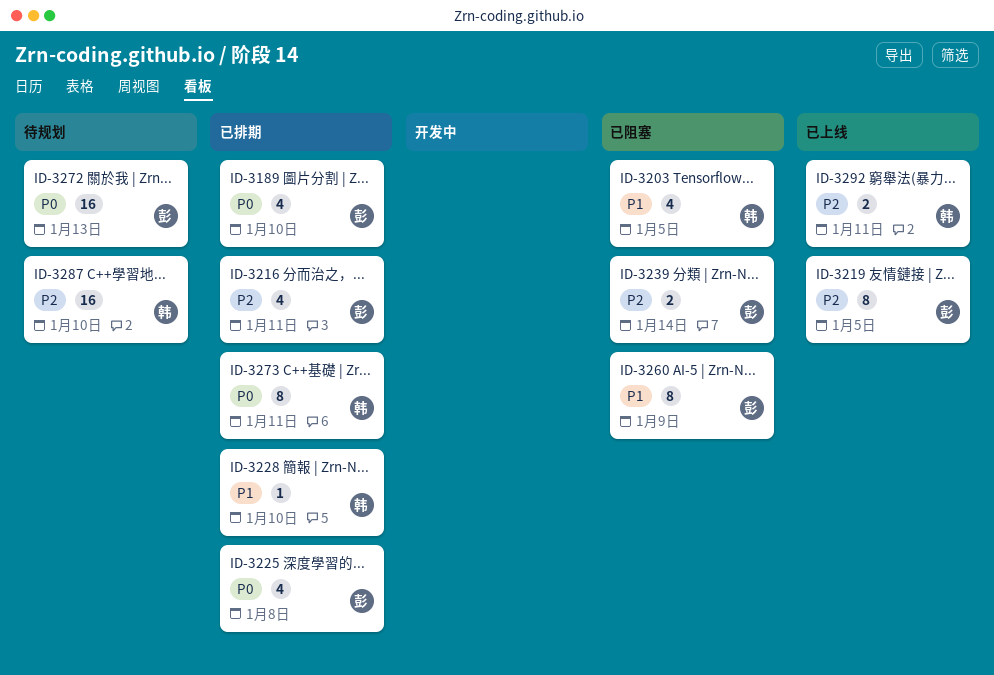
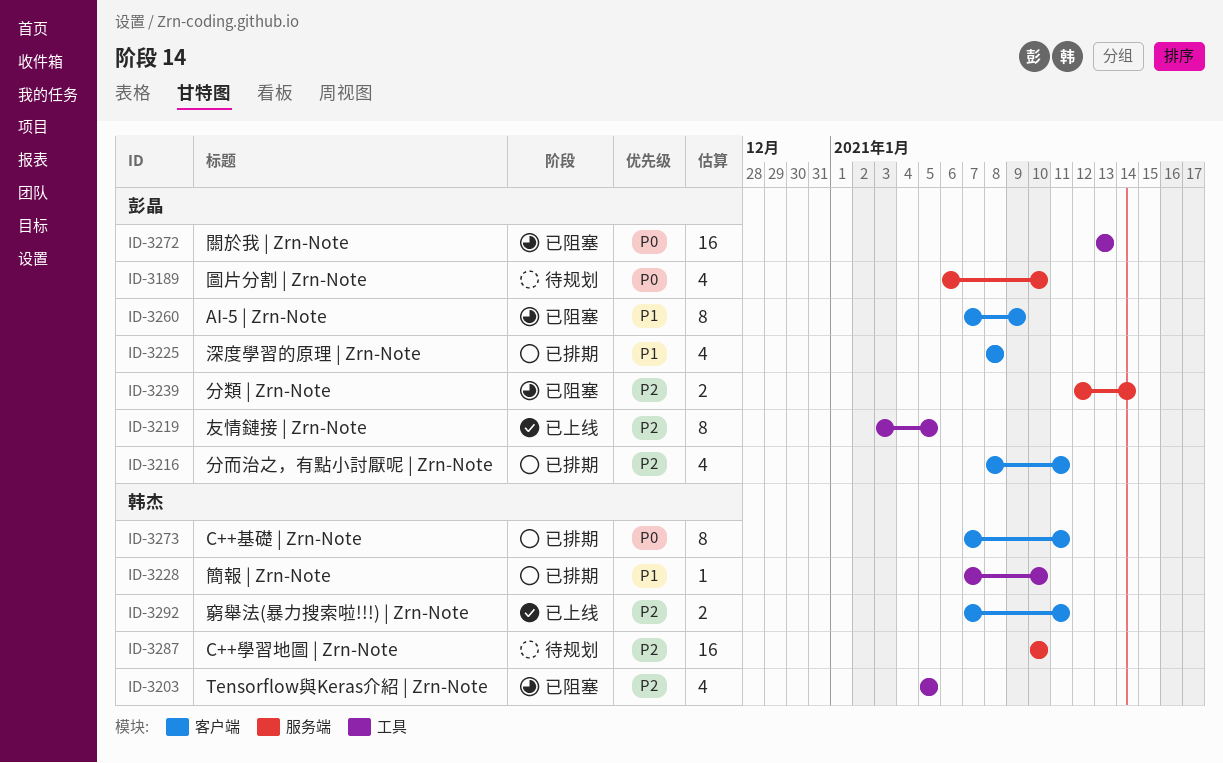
ID-3189, status: 已排期 -> 待规划
ID-3203, priority: P1 -> P2
ID-3225, priority: P0 -> P1
ID-3272, status: 待规划 -> 已阻塞

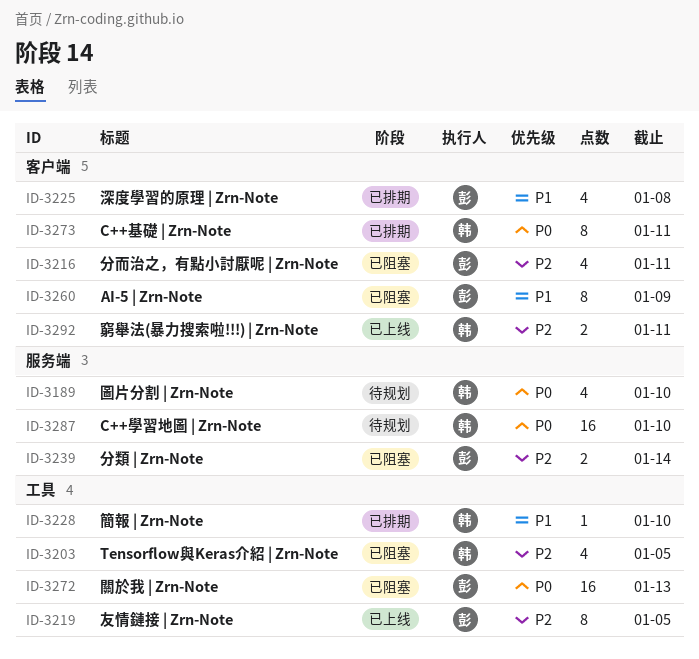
ID-3189, owner: 彭晶 -> 韩杰
ID-3216, status: 已排期 -> 已阻塞
ID-3287, priority: P2 -> P0

